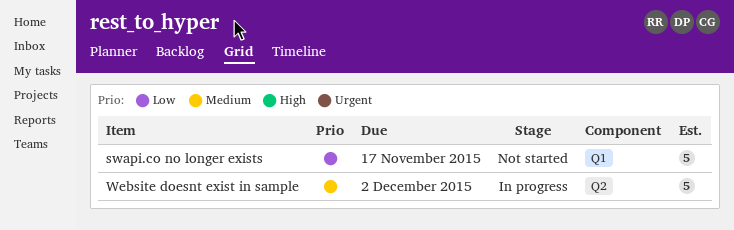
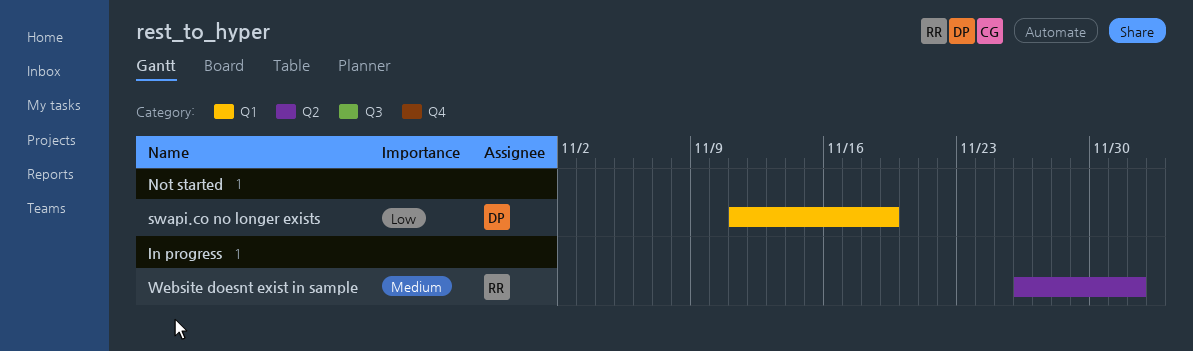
swapi.co no longer exists, due: Nov 17 -> Nov 19

